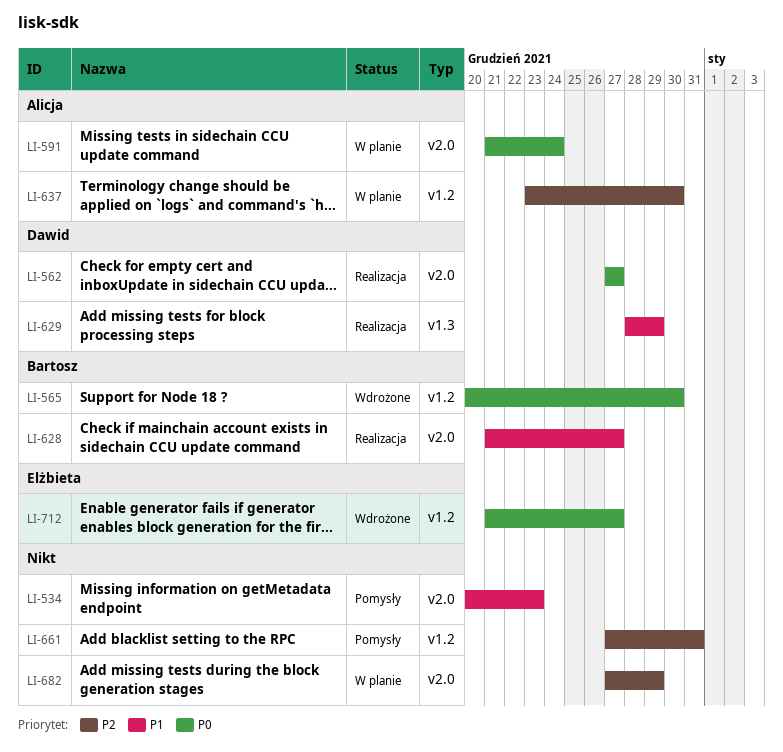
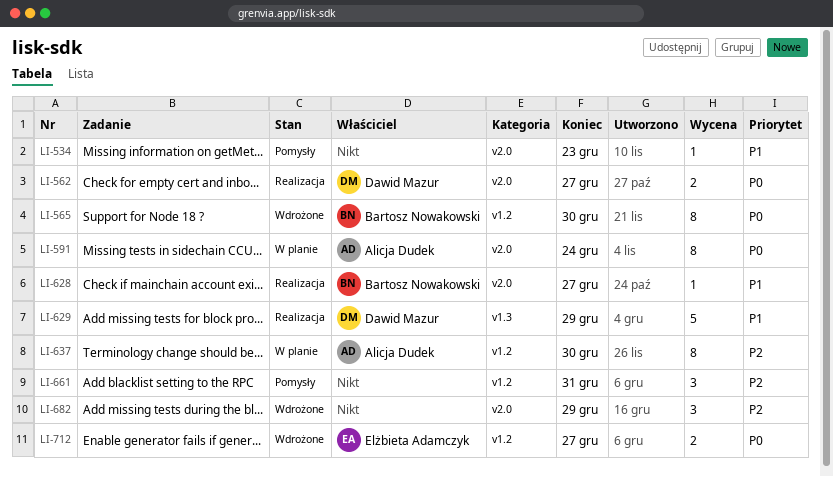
LI-682, status: W planie -> Wdrożone

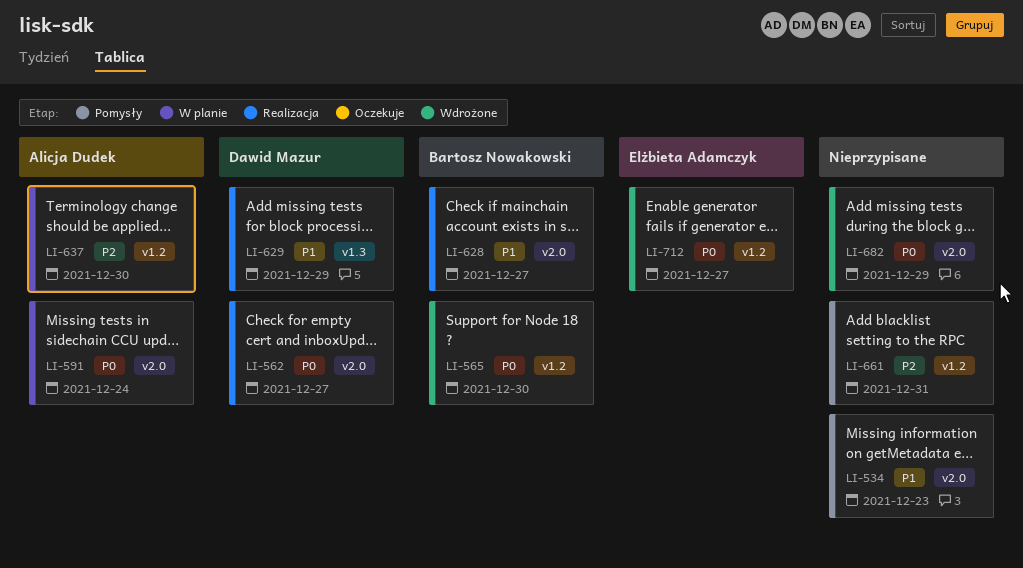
LI-682, priority: P2 -> P0

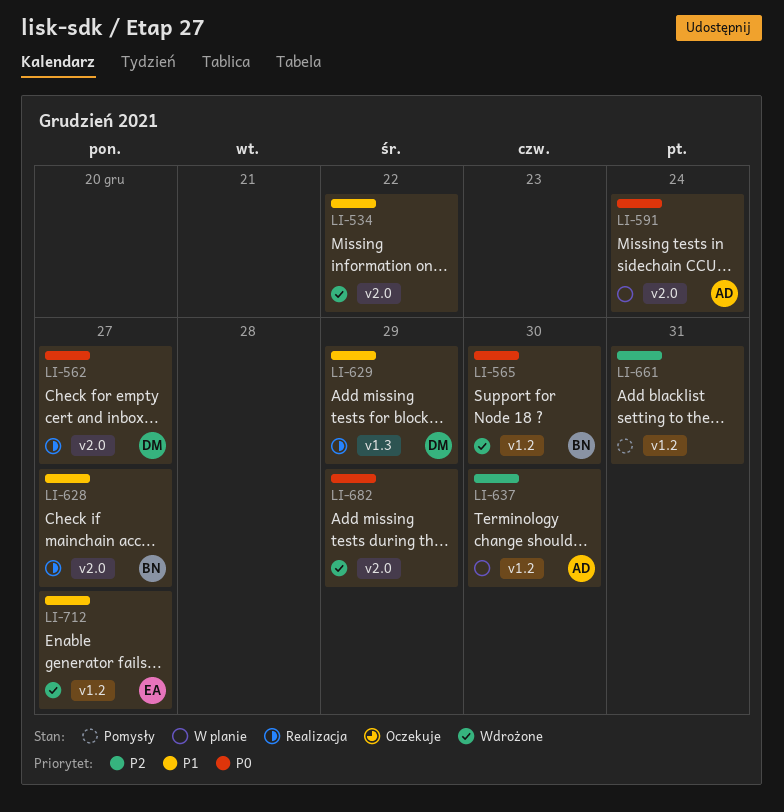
LI-534, status: Pomysły -> Wdrożone
LI-534, due: Dec 23 -> Dec 22
LI-712, priority: P0 -> P1

